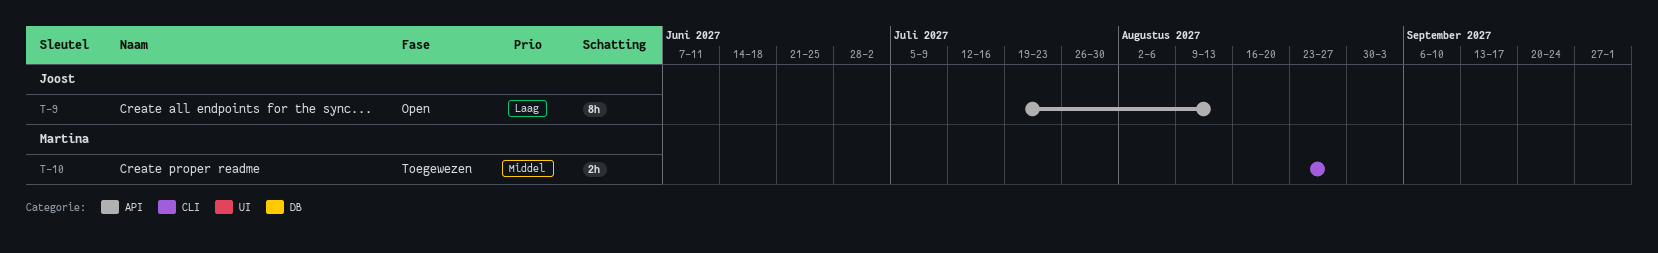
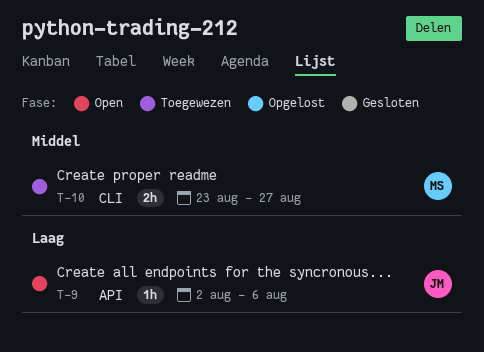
T-9, estimate: 8h -> 1h
T-9, start: Jul 19 -> Aug 2
T-9, due: Aug 13 -> Aug 6

